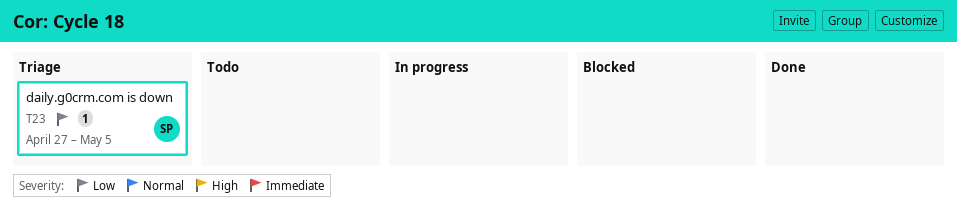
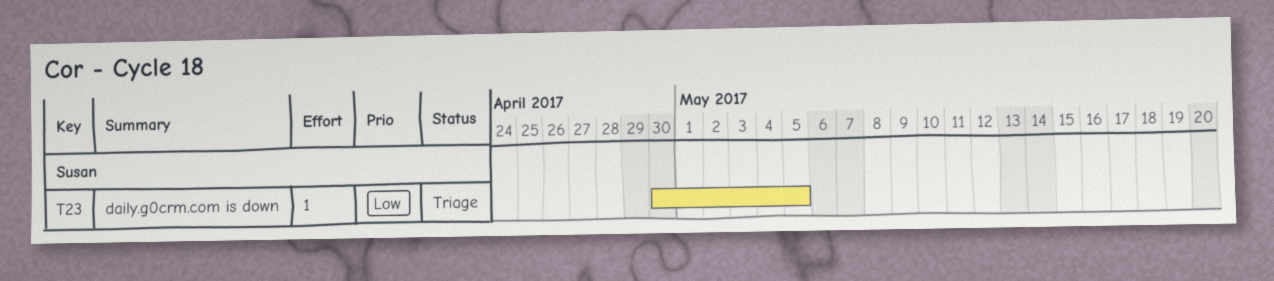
T23, start: Apr 27 -> Apr 30

